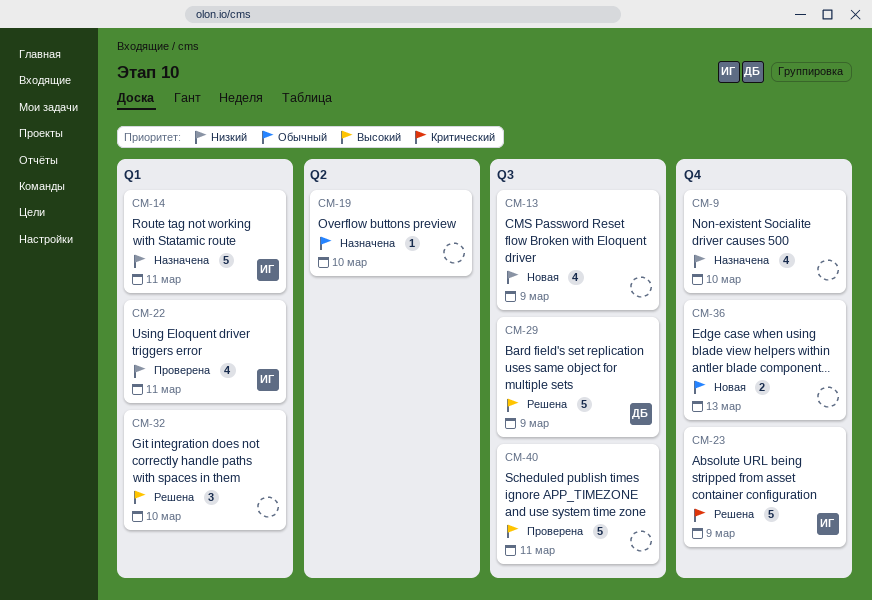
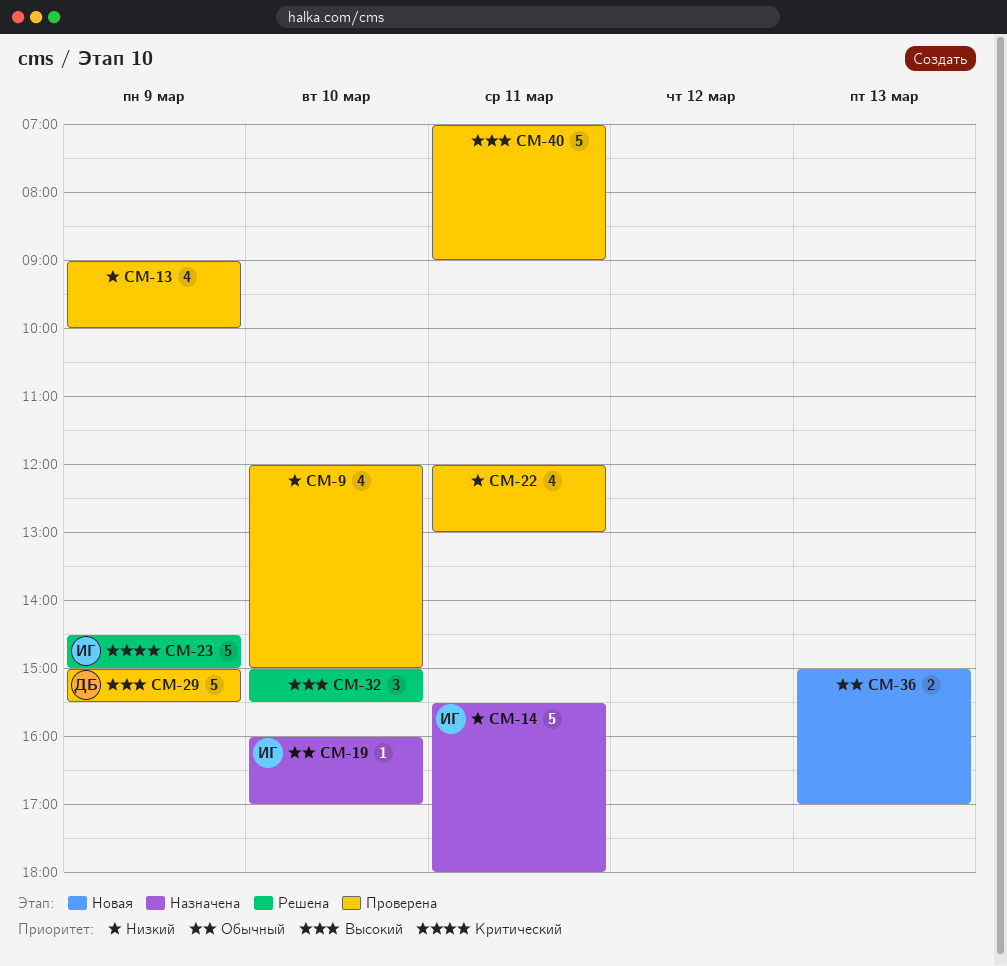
CM-9, status: Назначена -> Проверена
CM-13, status: Новая -> Проверена
CM-19, owner: none -> ИГ
CM-22, owner: ИГ -> none
CM-29, status: Решена -> Проверена

